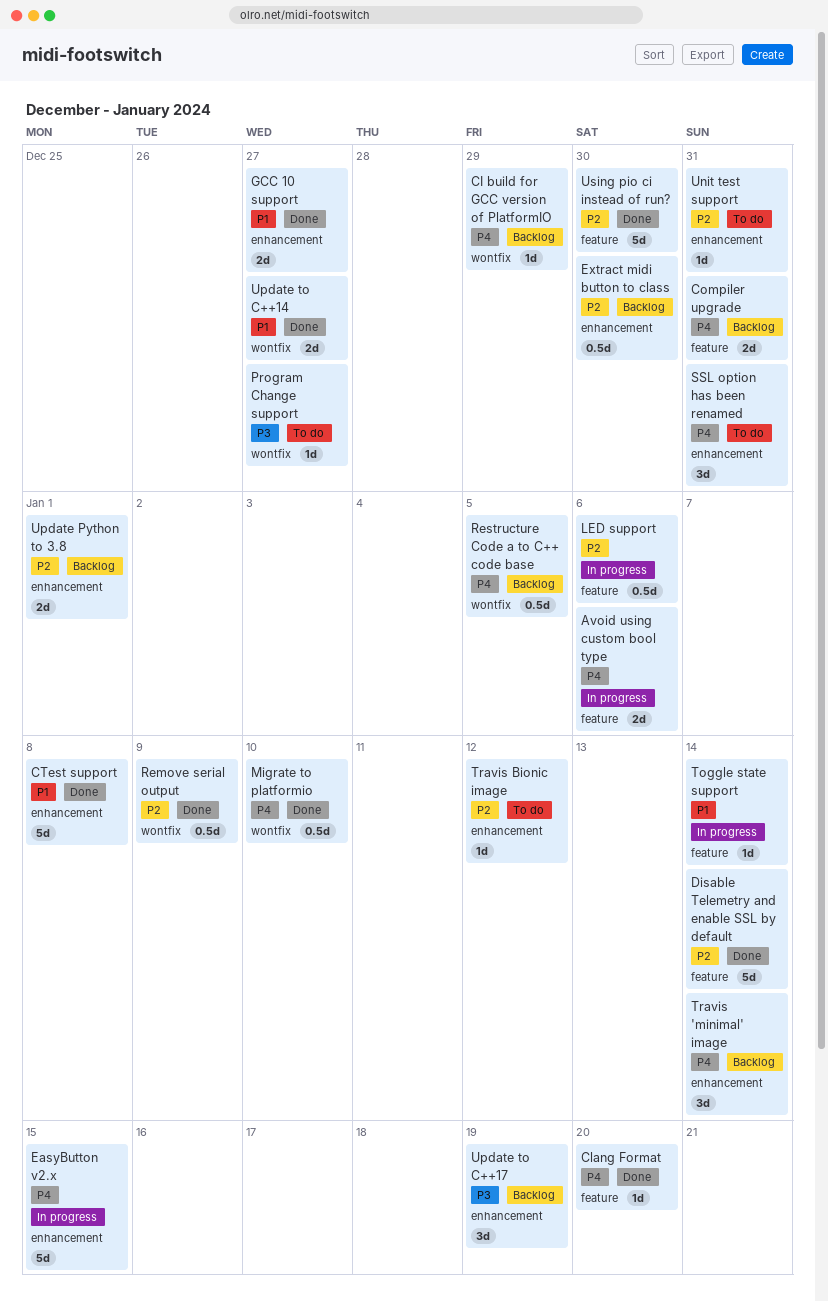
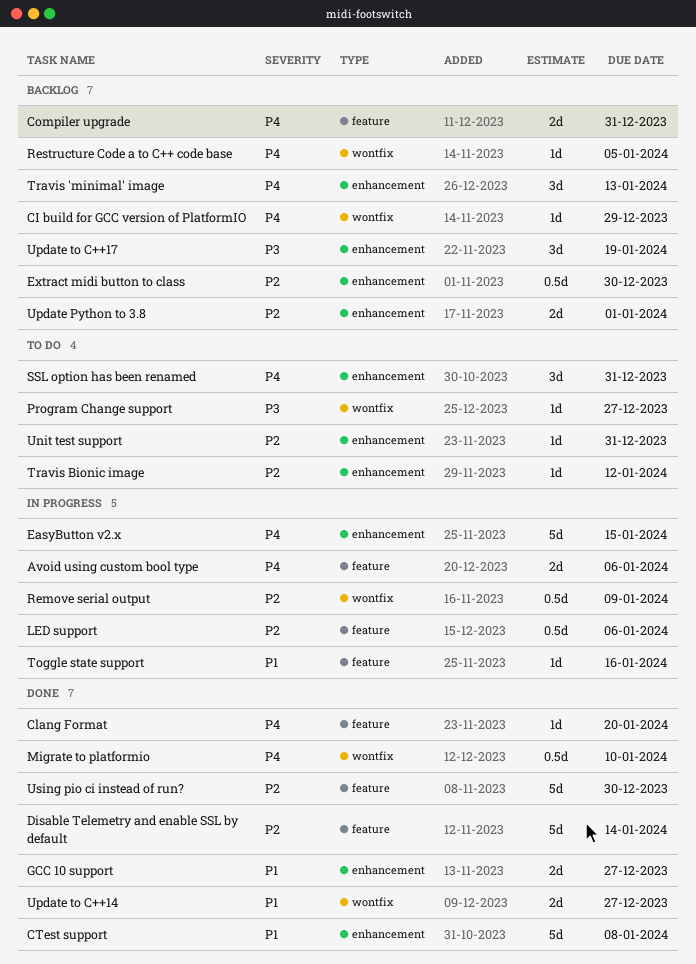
Remove serial output, status: Done -> In progress
Restructure Code a to C++ code base, estimate: 0.5d -> 1d
Toggle state support, due: Jan 14 -> Jan 16
Travis 'minimal' image, due: Jan 14 -> Jan 13

